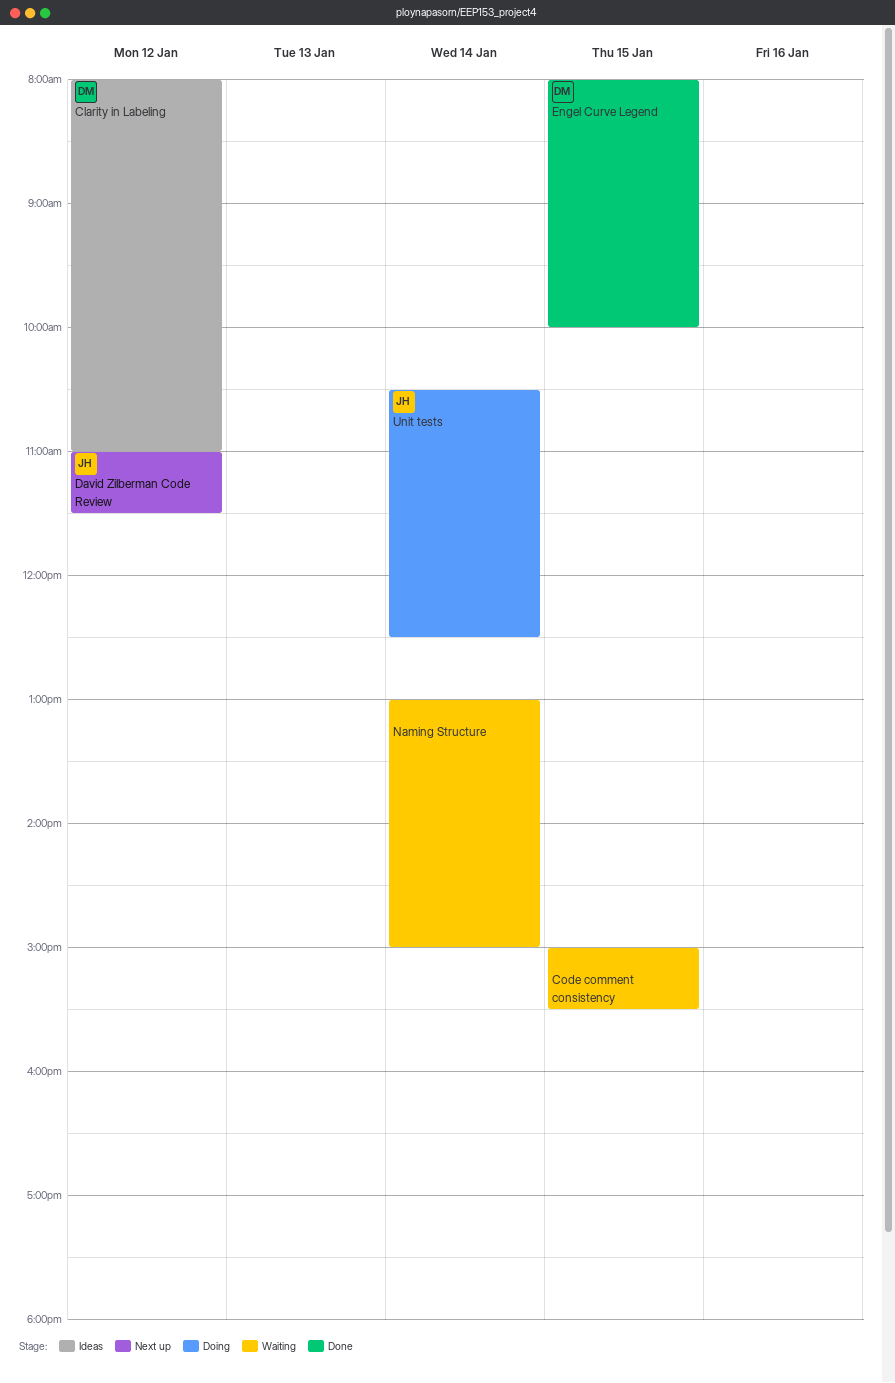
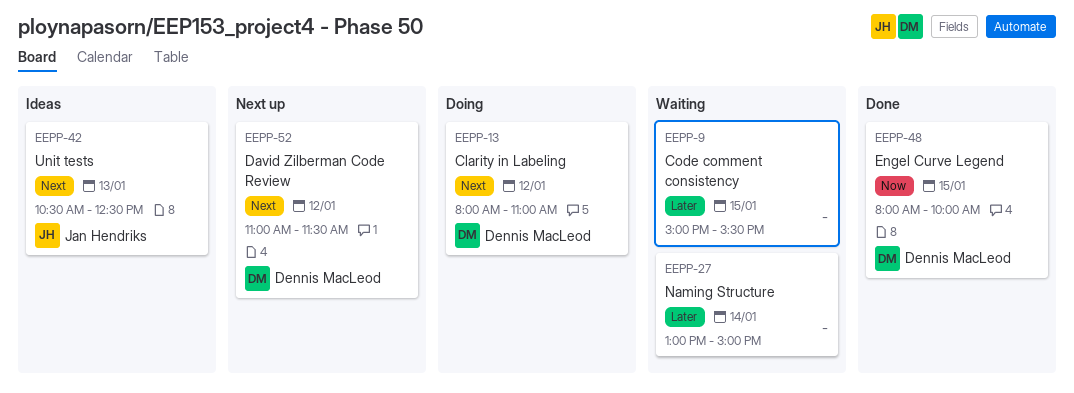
Clarity in Labeling, status: Ideas -> Doing
David Zilberman Code Review, owner: Jan Hendriks -> Dennis MacLeod
Unit tests, status: Doing -> Ideas
Unit tests, day: Jan 14 -> Jan 13

